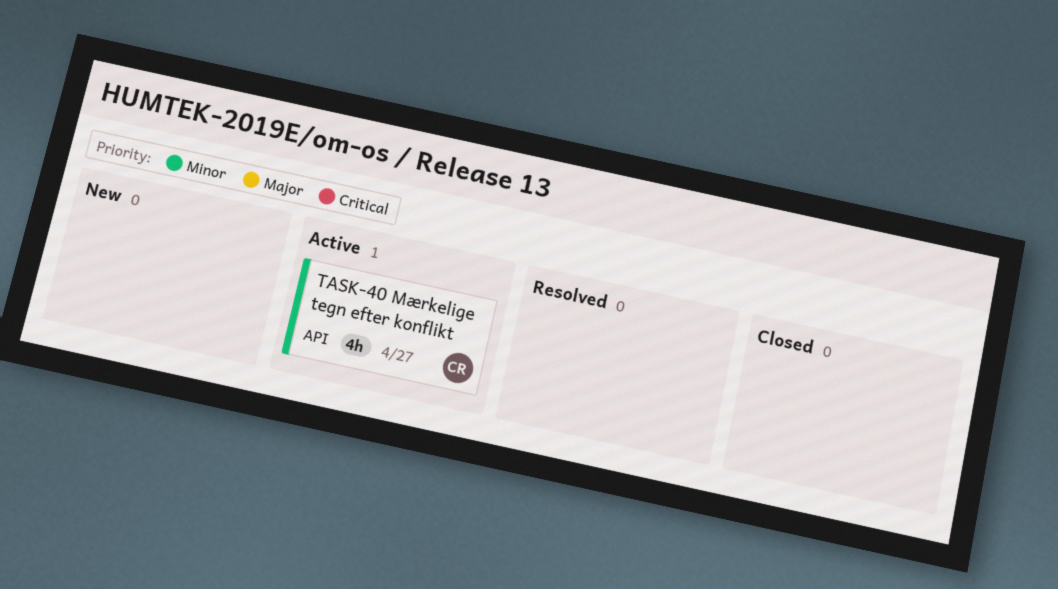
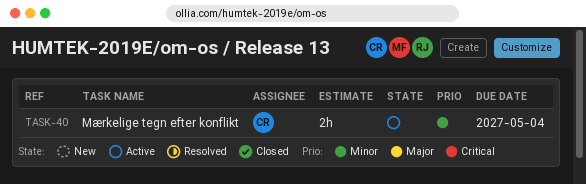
TASK-40, estimate: 4h -> 2h
TASK-40, due: Apr 27 -> May 4

